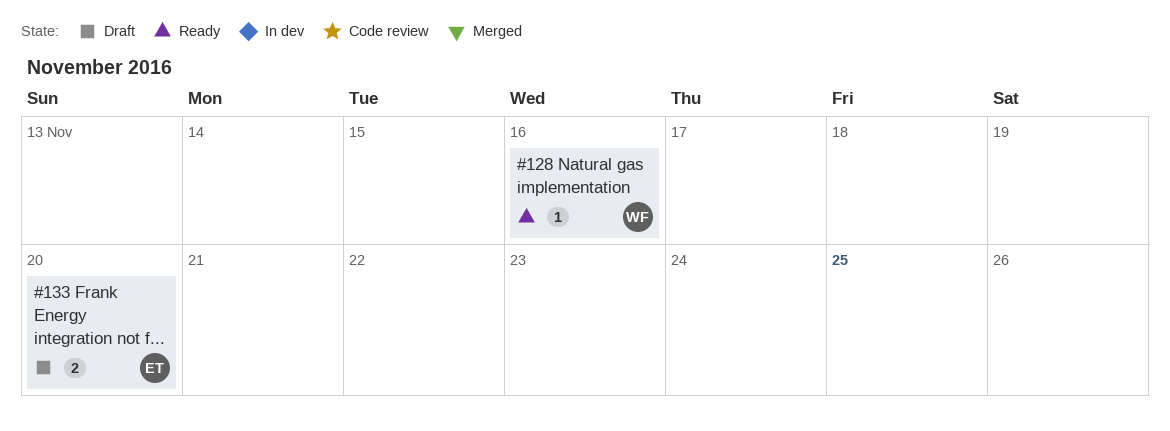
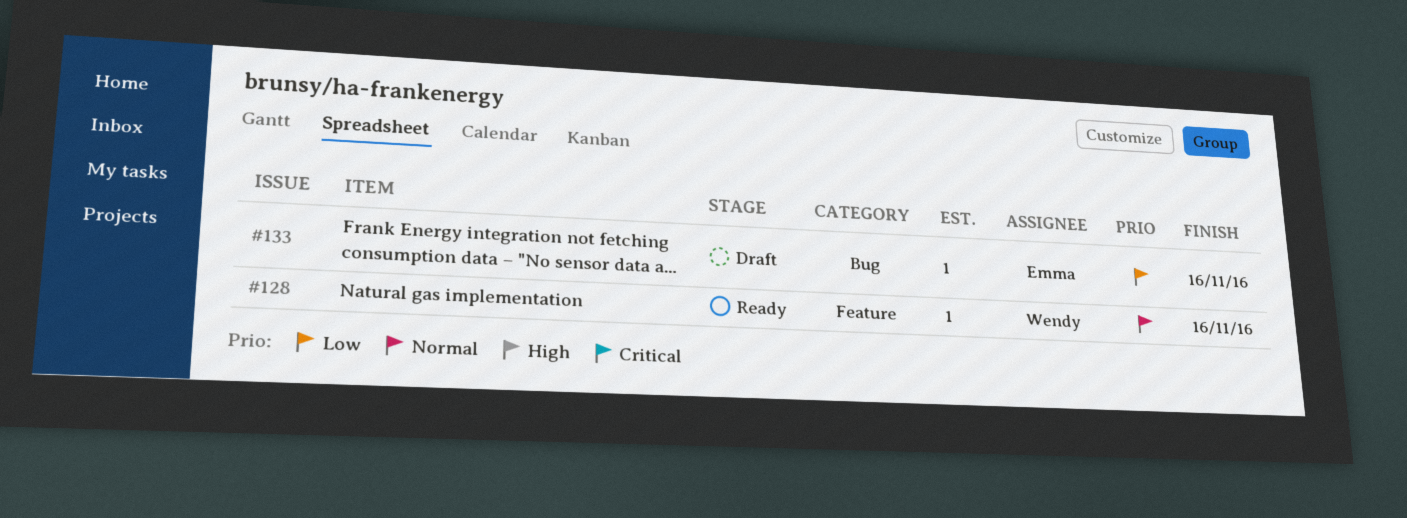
#133, estimate: 2 -> 1
#133, due: Nov 20 -> Nov 16

